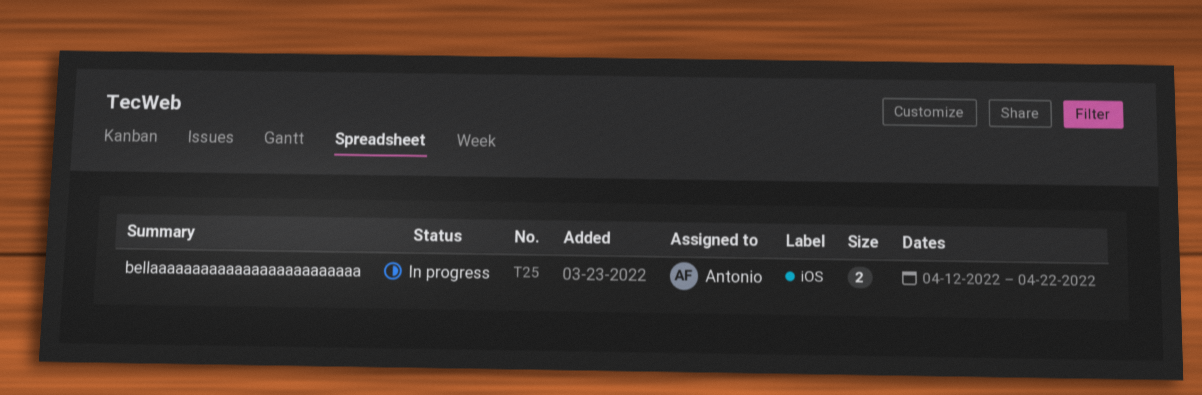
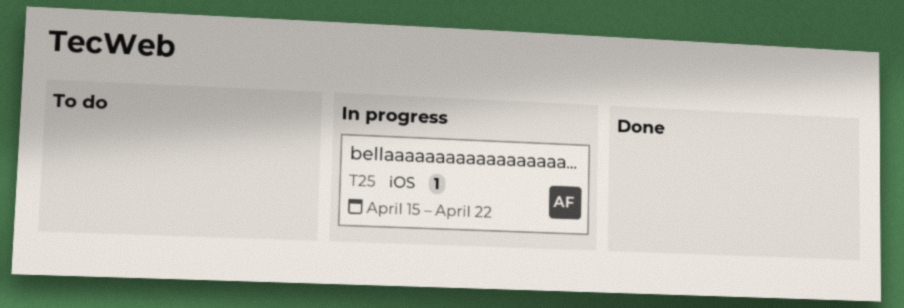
T25, estimate: 2 -> 1
T25, start: Apr 12 -> Apr 15

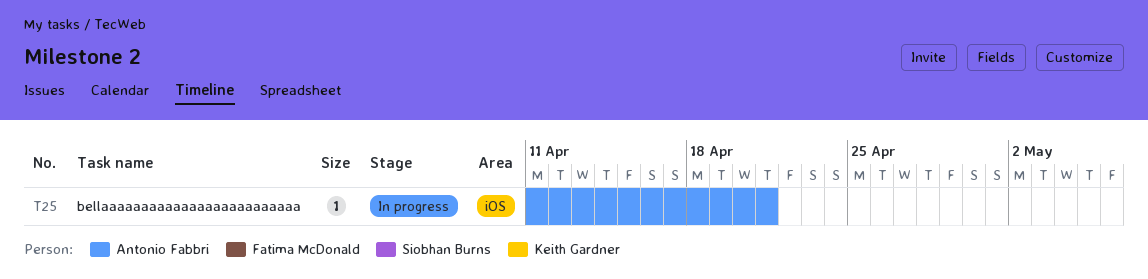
T25, start: Apr 15 -> Apr 11
T25, due: Apr 22 -> Apr 21

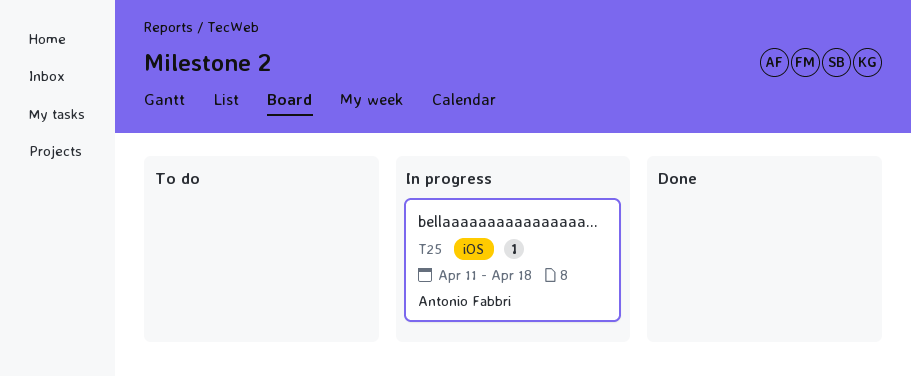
T25, due: Apr 21 -> Apr 18

